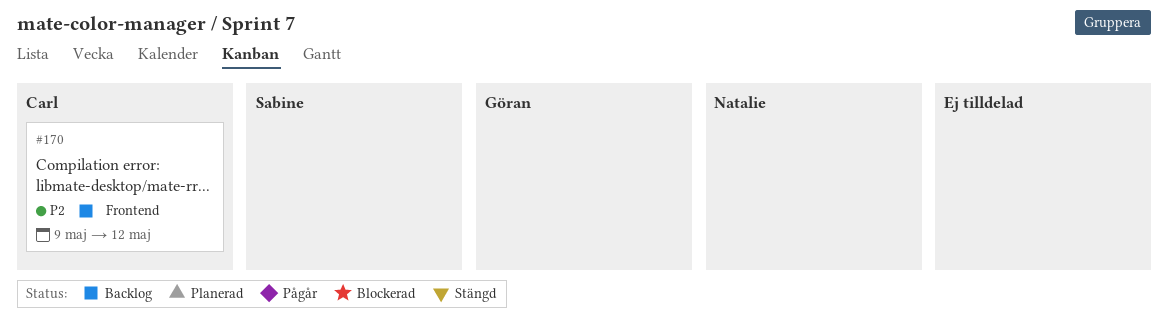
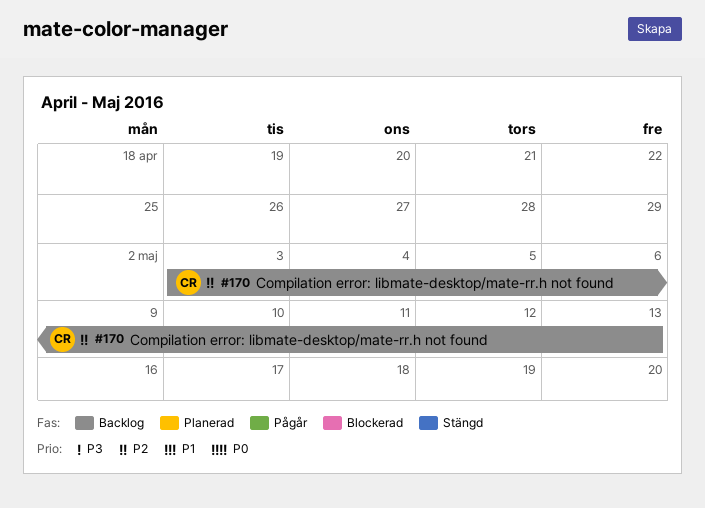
#170, start: May 9 -> May 3
#170, due: May 12 -> May 13

